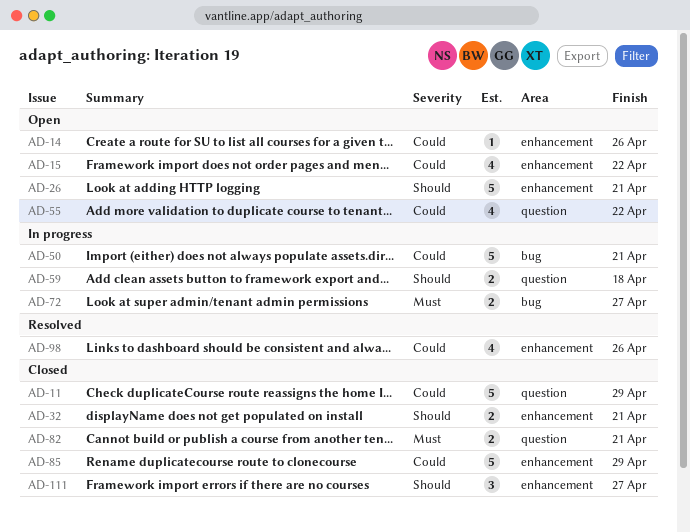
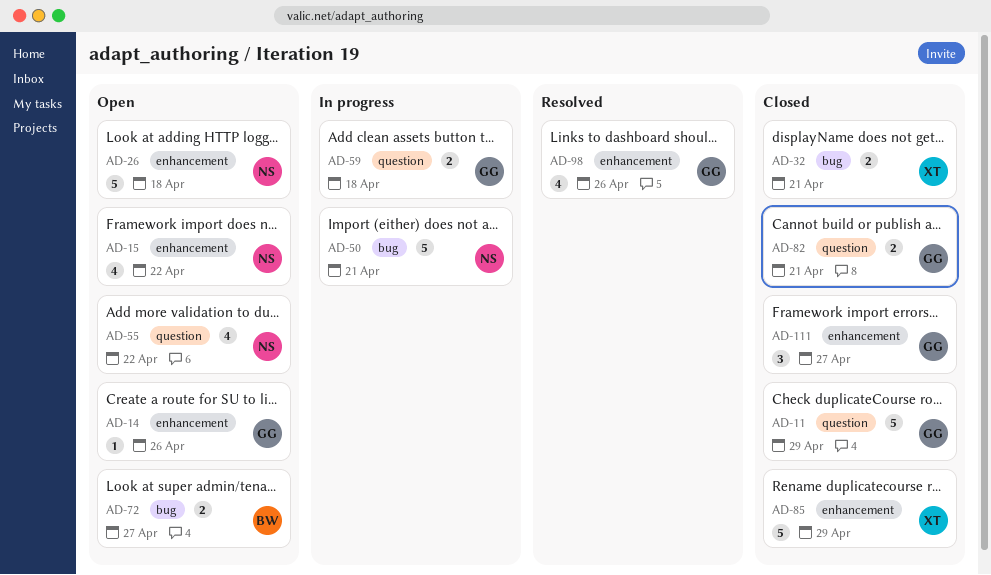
AD-26, due: Apr 21 -> Apr 18
AD-32, label: enhancement -> bug
AD-72, status: In progress -> Open

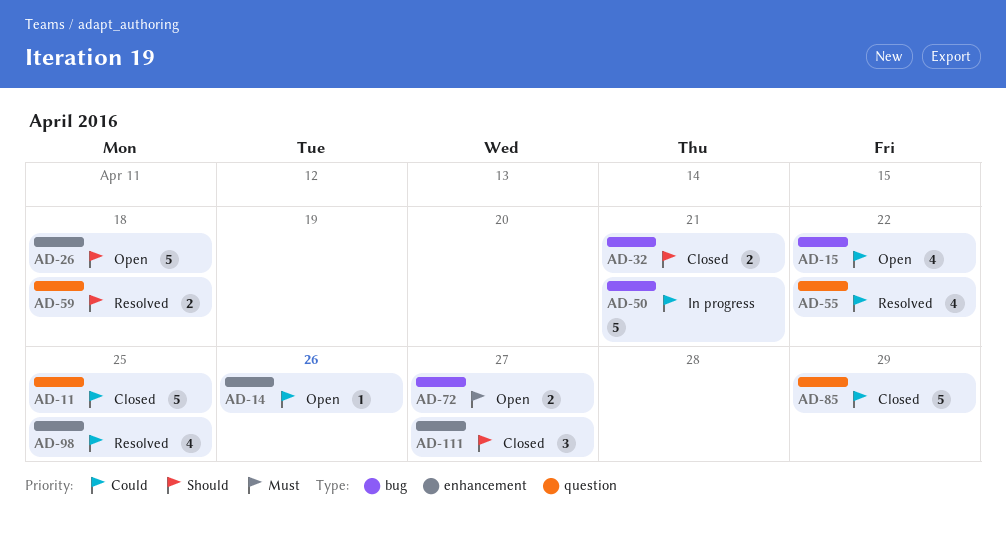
AD-11, due: Apr 29 -> Apr 25
AD-15, label: enhancement -> bug
AD-55, status: Open -> Resolved
AD-59, status: In progress -> Resolved
AD-82: present -> none
AD-85, label: enhancement -> question
AD-98, due: Apr 26 -> Apr 25

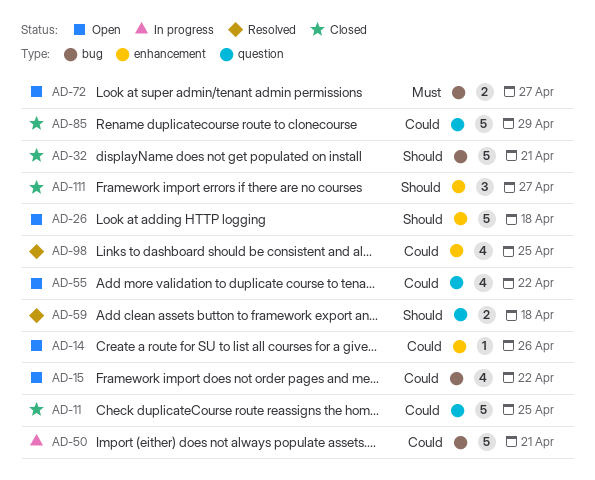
AD-32, estimate: 2 -> 5
AD-55, status: Resolved -> Open

